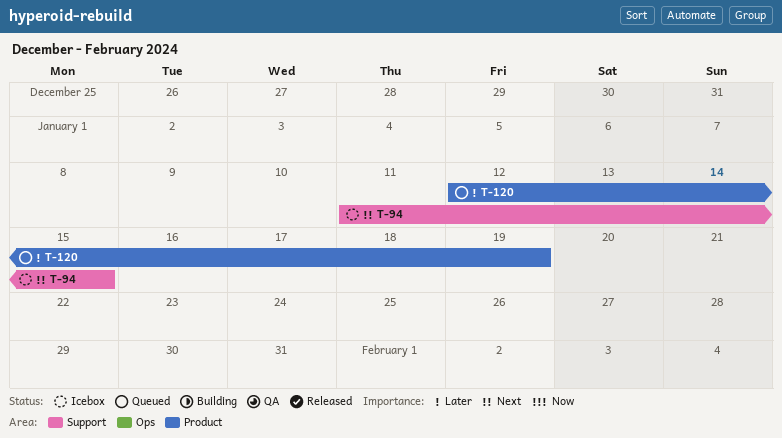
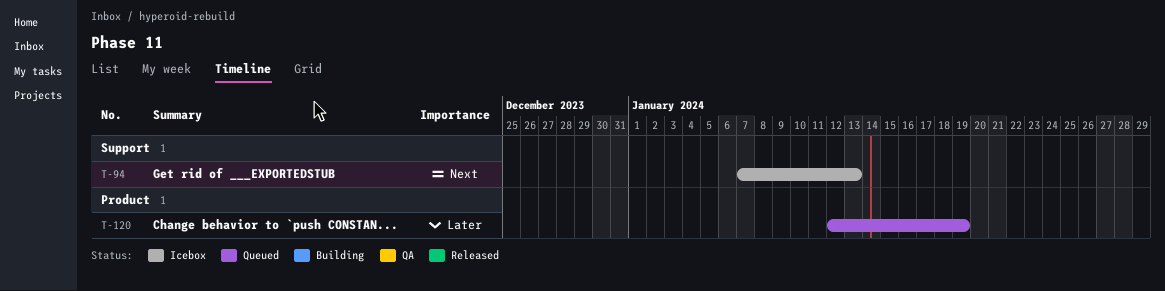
T-94, start: Jan 11 -> Jan 7
T-94, due: Jan 15 -> Jan 13

